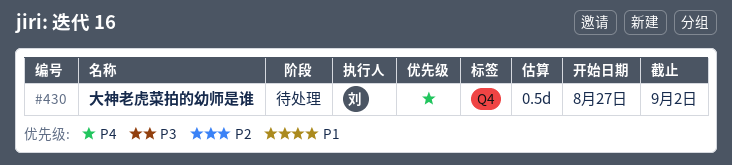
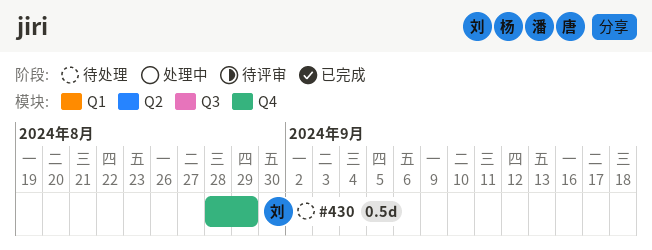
#430, start: Aug 27 -> Aug 28
#430, due: Sep 2 -> Aug 29

